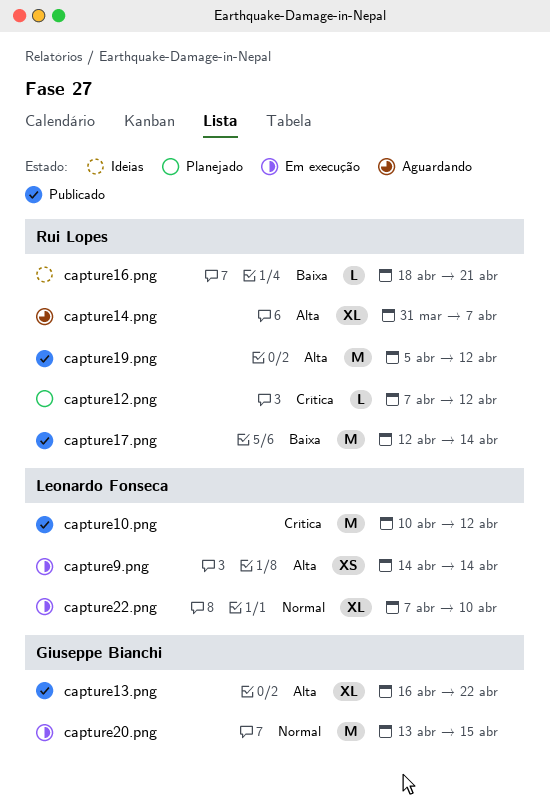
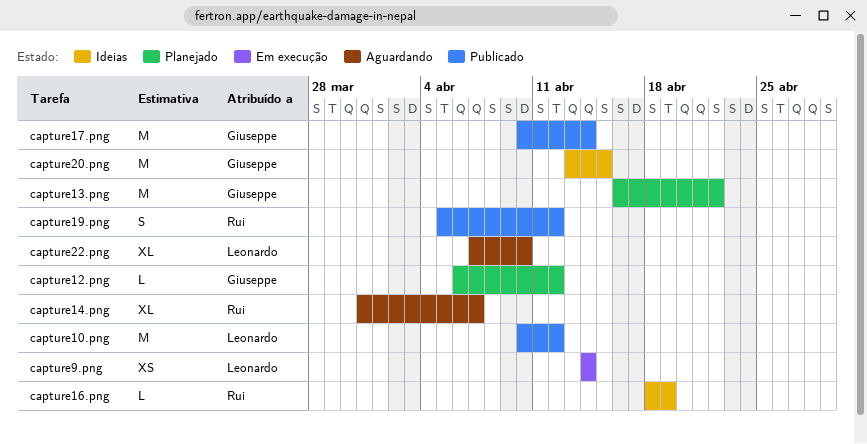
capture12.png, owner: Rui Lopes -> Giuseppe Bianchi
capture12.png, start: Apr 7 -> Apr 6
capture13.png, status: Publicado -> Planejado
capture13.png, estimate: XL -> M
capture16.png, due: Apr 21 -> Apr 19
capture17.png, owner: Rui Lopes -> Giuseppe Bianchi
capture17.png, start: Apr 12 -> Apr 10
capture19.png, estimate: M -> S
capture20.png, status: Em execução -> Ideias
capture22.png, status: Em execução -> Aguardando

